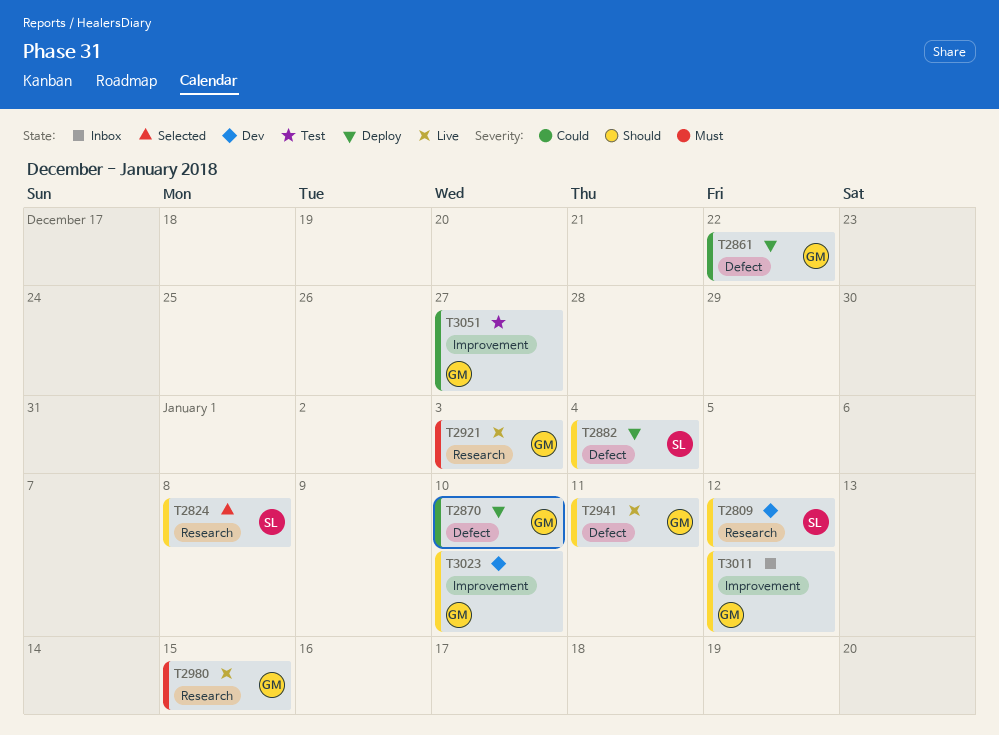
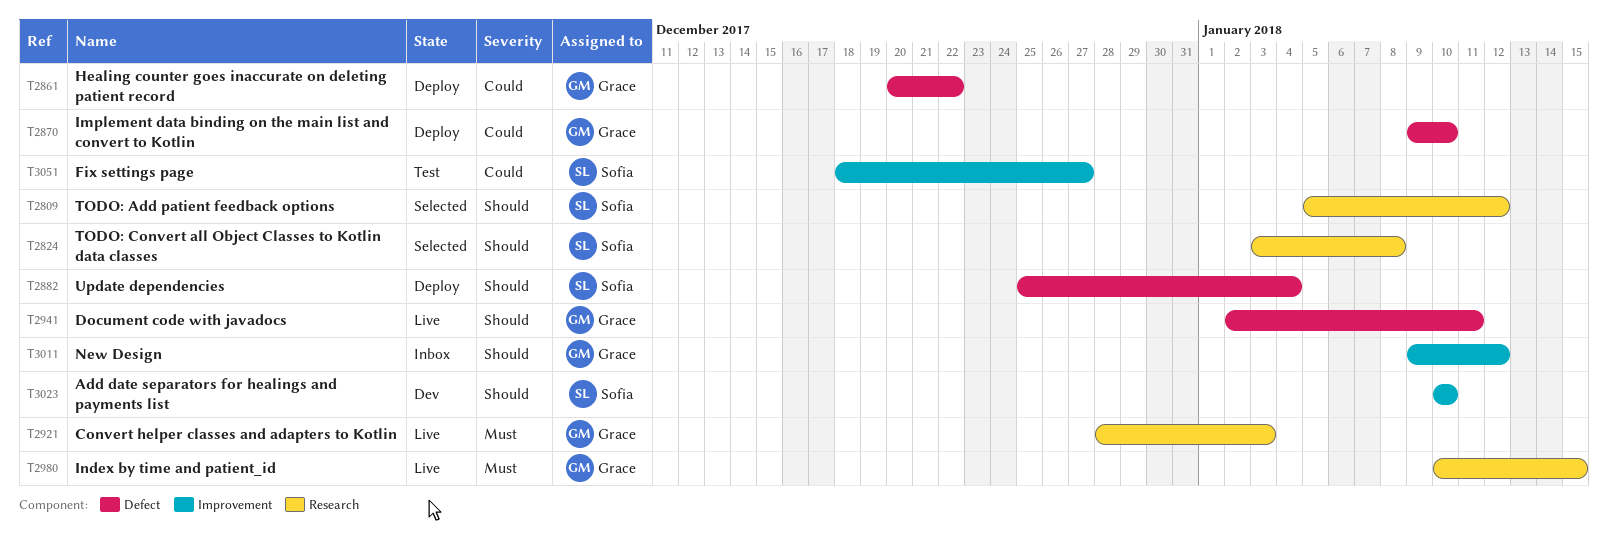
T2809, status: Dev -> Selected
T3023, owner: Grace -> Sofia
T3051, owner: Grace -> Sofia

